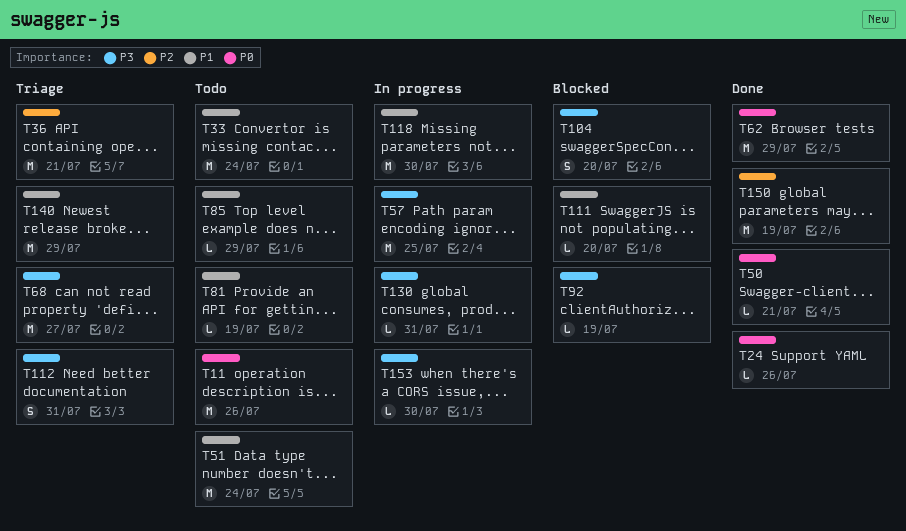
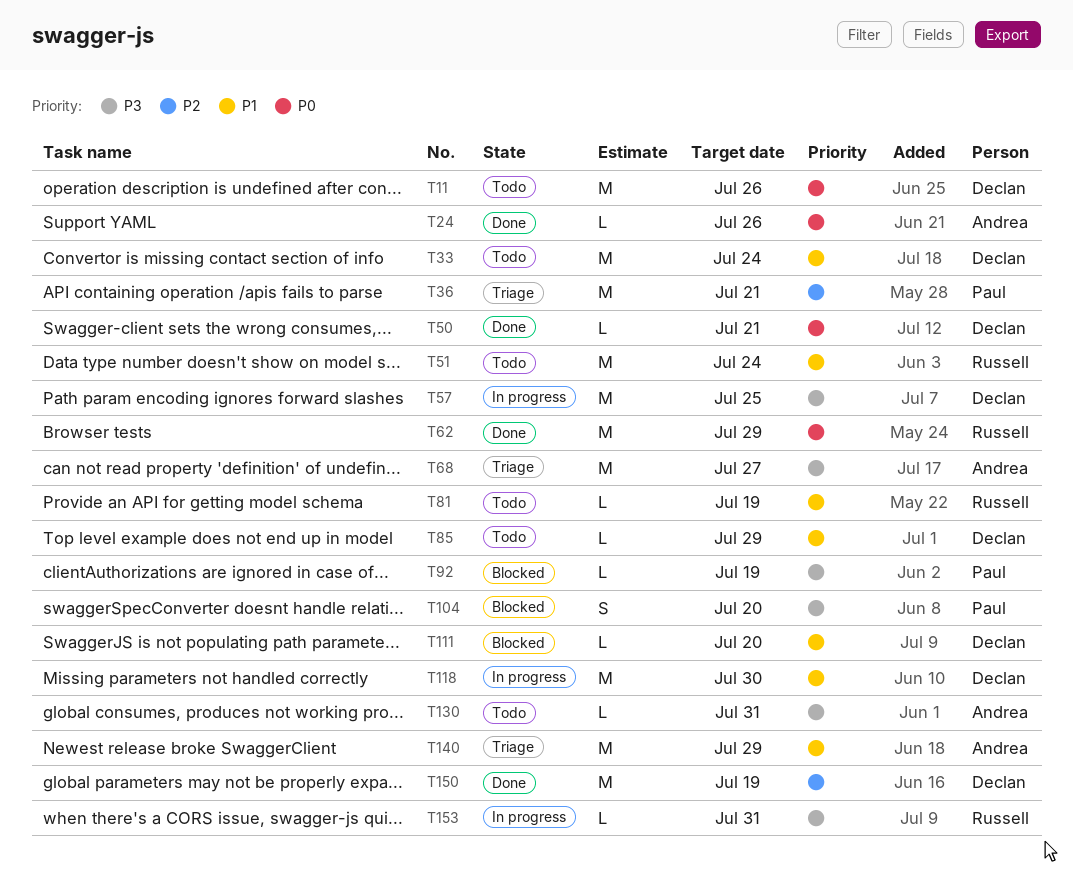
T112: present -> none
T130, status: In progress -> Todo
T153, due: Jul 30 -> Jul 31

